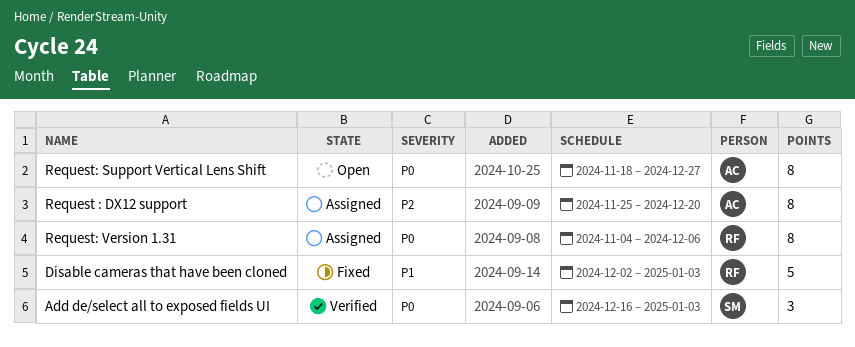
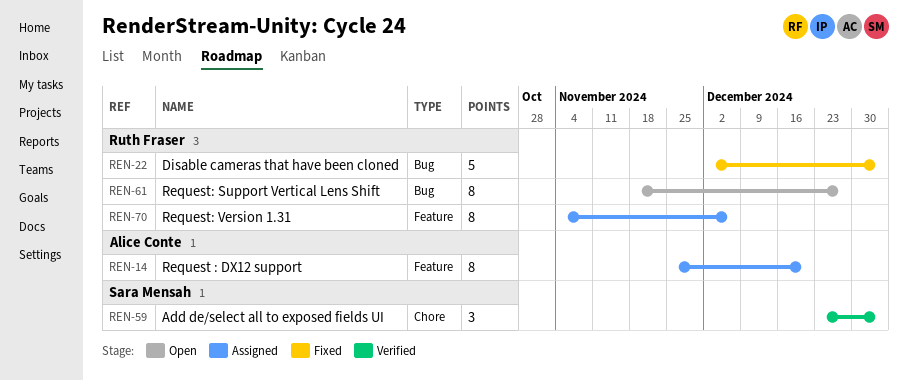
Add de/select all to exposed fields UI, start: Dec 16 -> Dec 23
Request: Support Vertical Lens Shift, owner: Alice Conte -> Ruth Fraser

